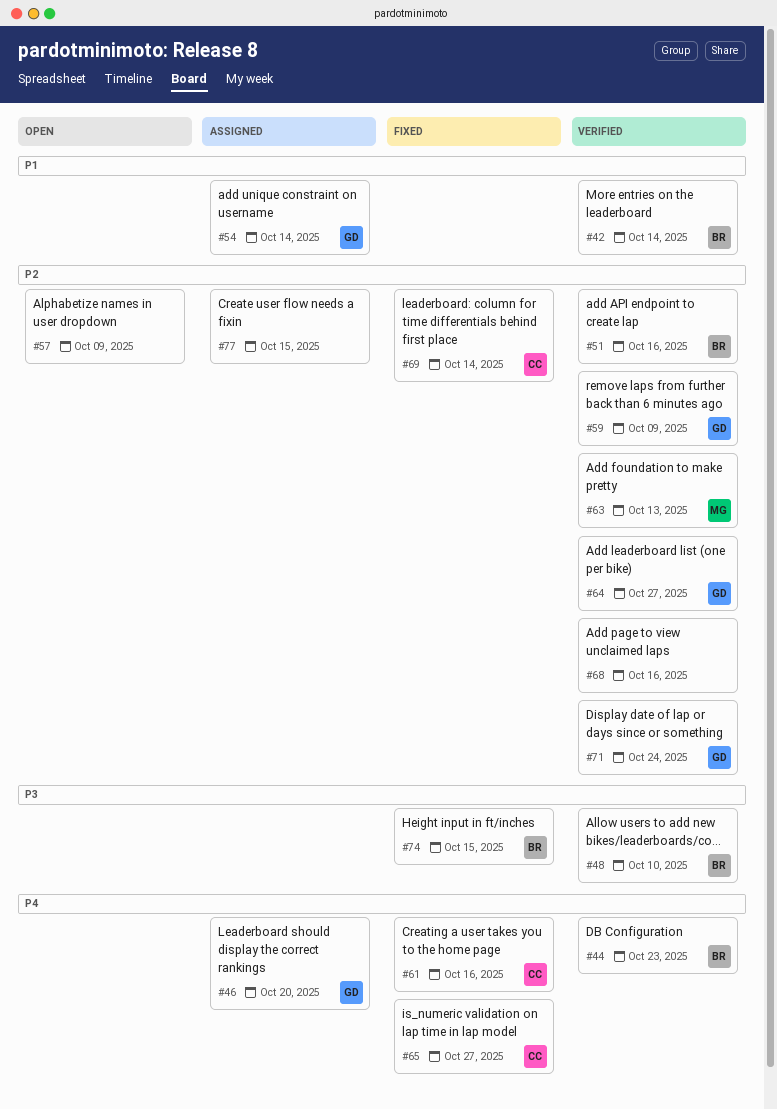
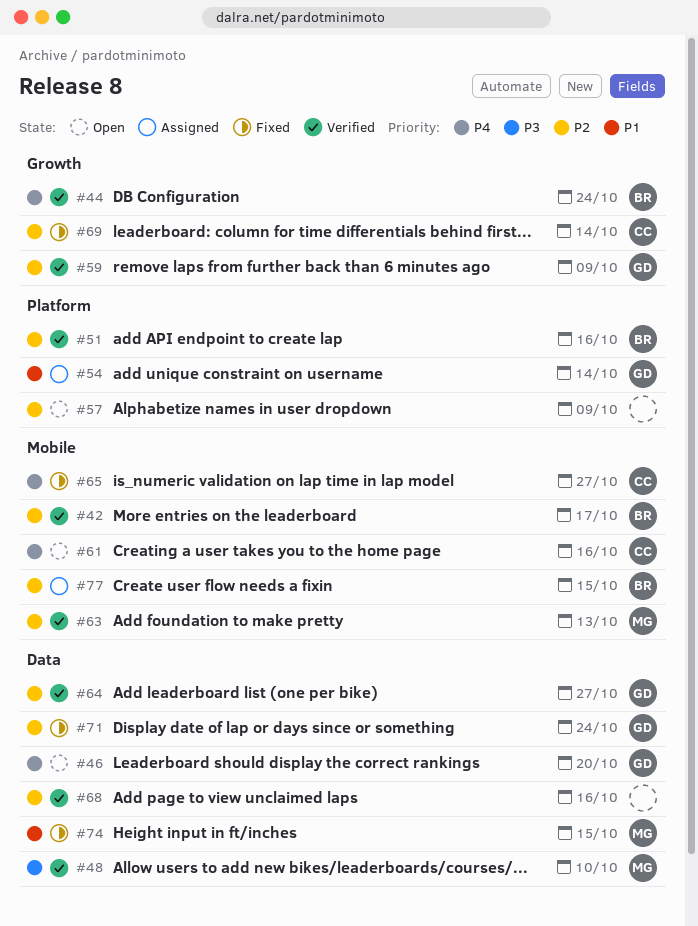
#42, priority: P1 -> P2
#42, due: Oct 14 -> Oct 17
#44, due: Oct 23 -> Oct 24
#46, status: Assigned -> Open
#48, owner: BR -> MG
#61, status: Fixed -> Open
#71, status: Verified -> Fixed
#74, owner: BR -> MG
#74, priority: P3 -> P1
#77, owner: none -> BR

